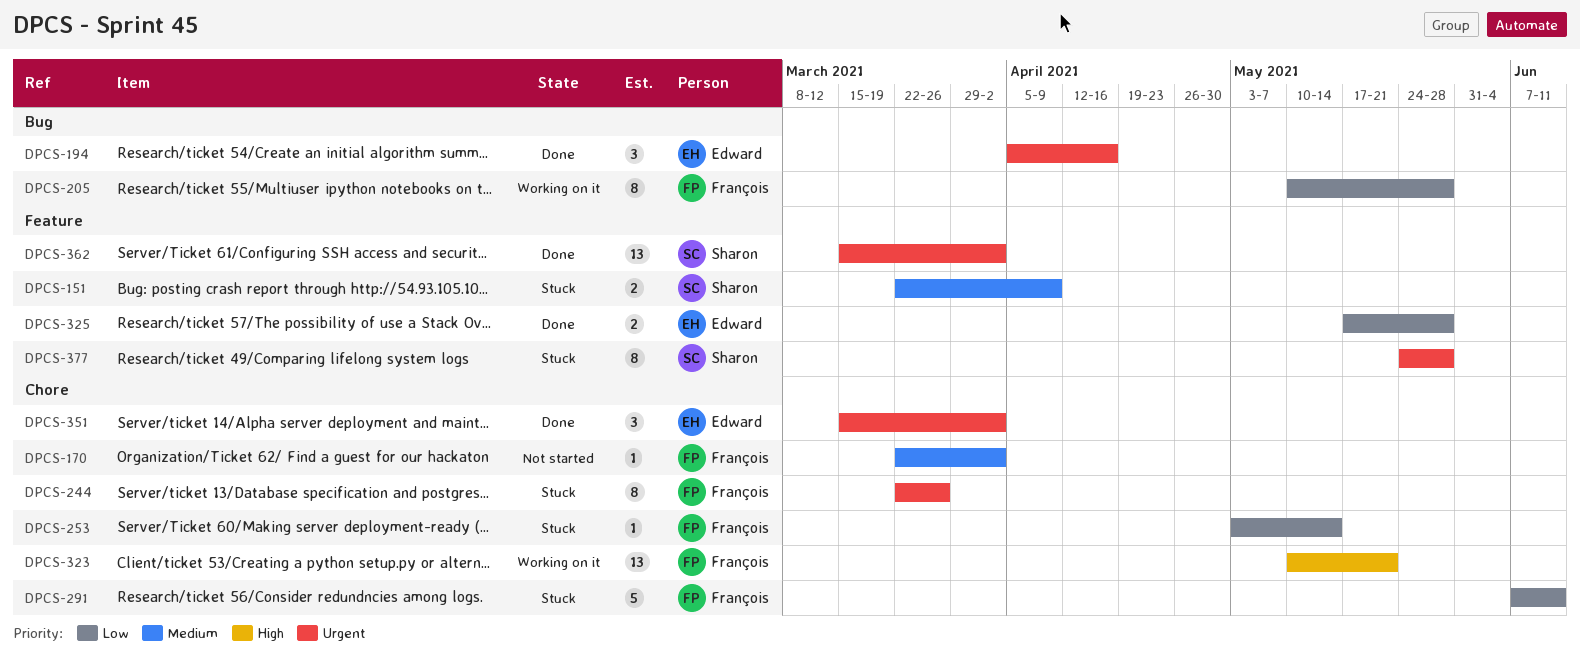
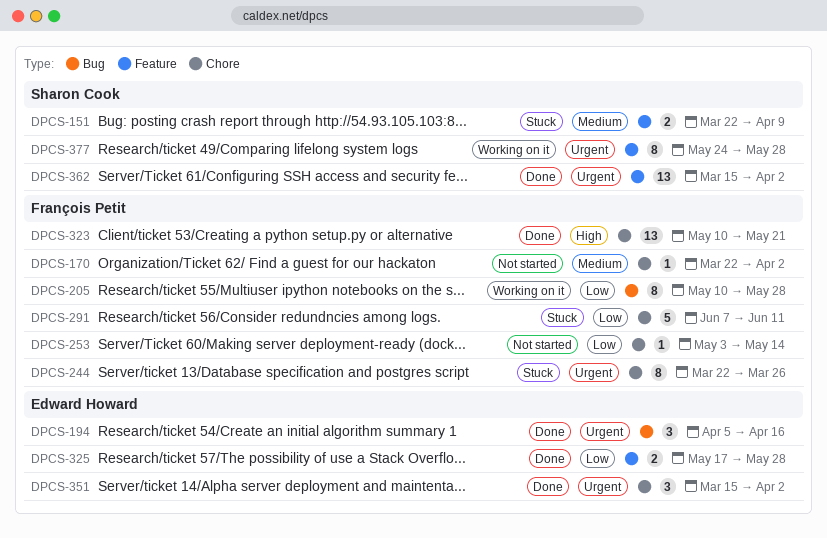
DPCS-253, status: Stuck -> Not started
DPCS-323, status: Working on it -> Done
DPCS-377, status: Stuck -> Working on it

